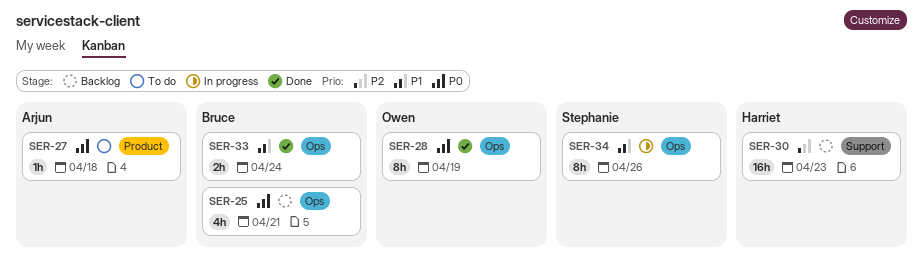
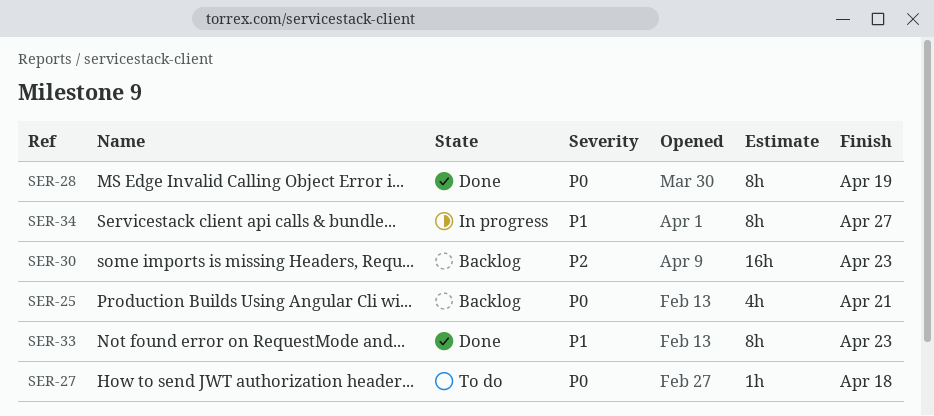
SER-33, estimate: 2h -> 8h
SER-33, due: Apr 24 -> Apr 23
SER-34, due: Apr 26 -> Apr 27

